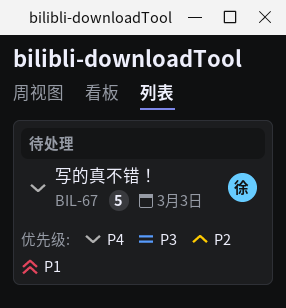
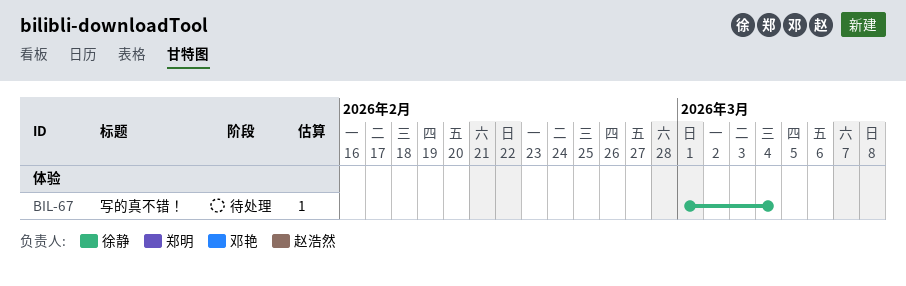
BIL-67, estimate: 5 -> 1
BIL-67, due: Mar 3 -> Mar 4

